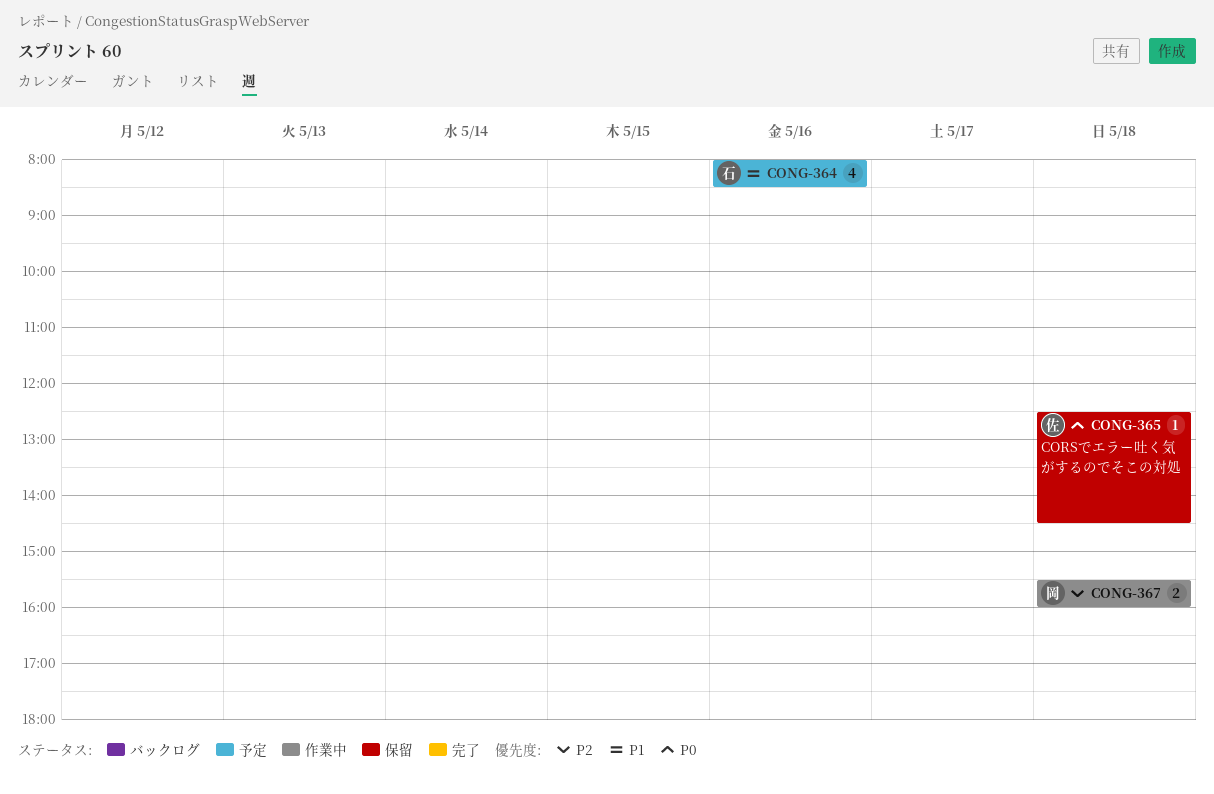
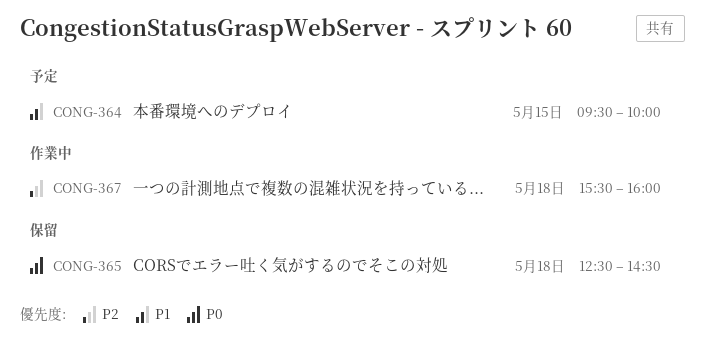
CONG-364, day: May 16 -> May 15
CONG-364, begins: 08:00 -> 09:30
CONG-364, ends: 08:30 -> 10:00

